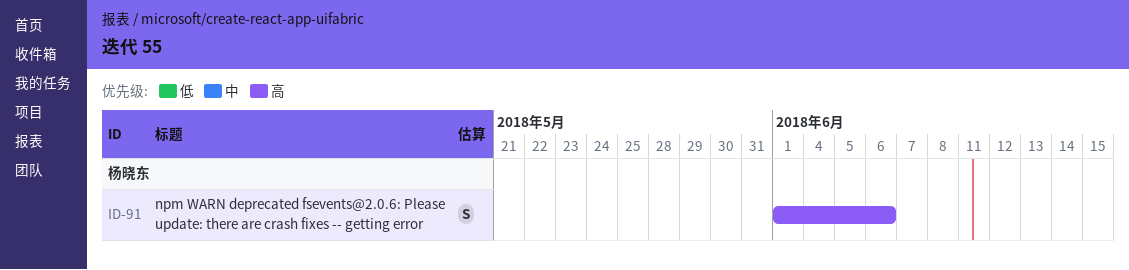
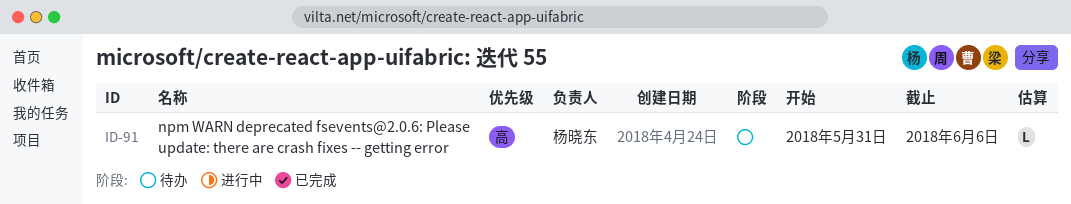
ID-91, estimate: S -> L
ID-91, start: Jun 1 -> May 31

